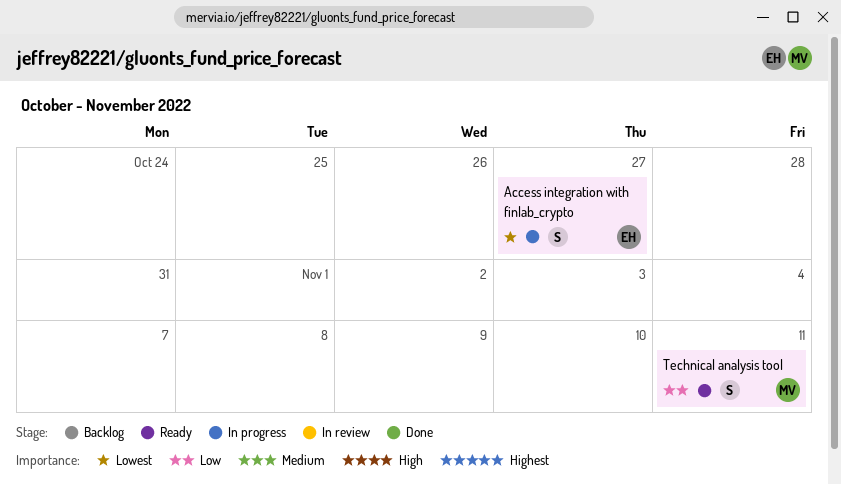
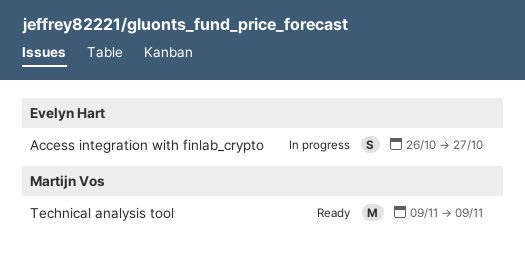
Technical analysis tool, estimate: S -> M
Technical analysis tool, due: Nov 11 -> Nov 9

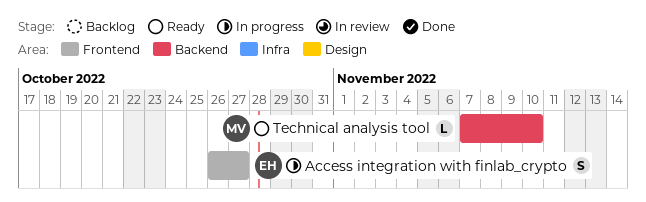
Technical analysis tool, estimate: M -> L
Technical analysis tool, start: Nov 9 -> Nov 7
Technical analysis tool, due: Nov 9 -> Nov 10

